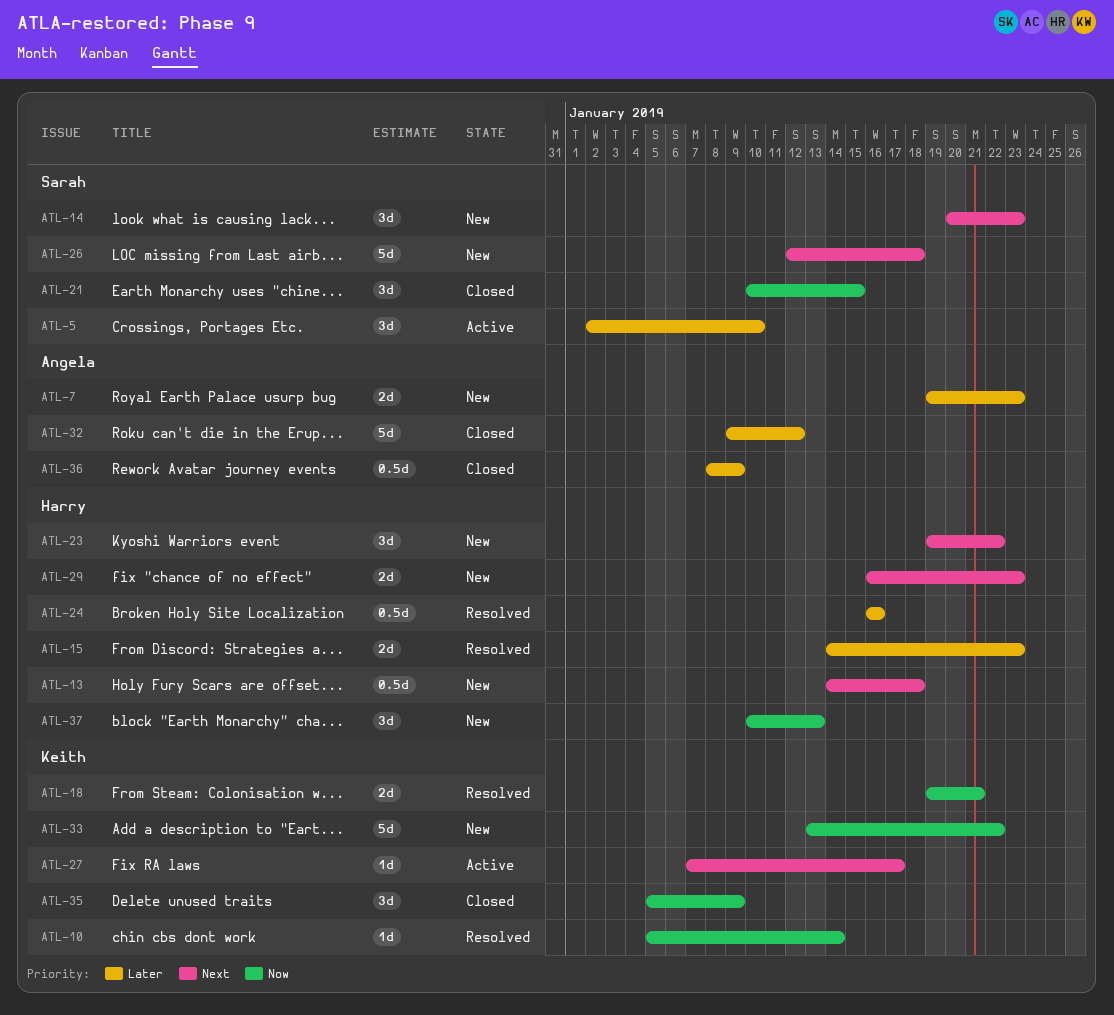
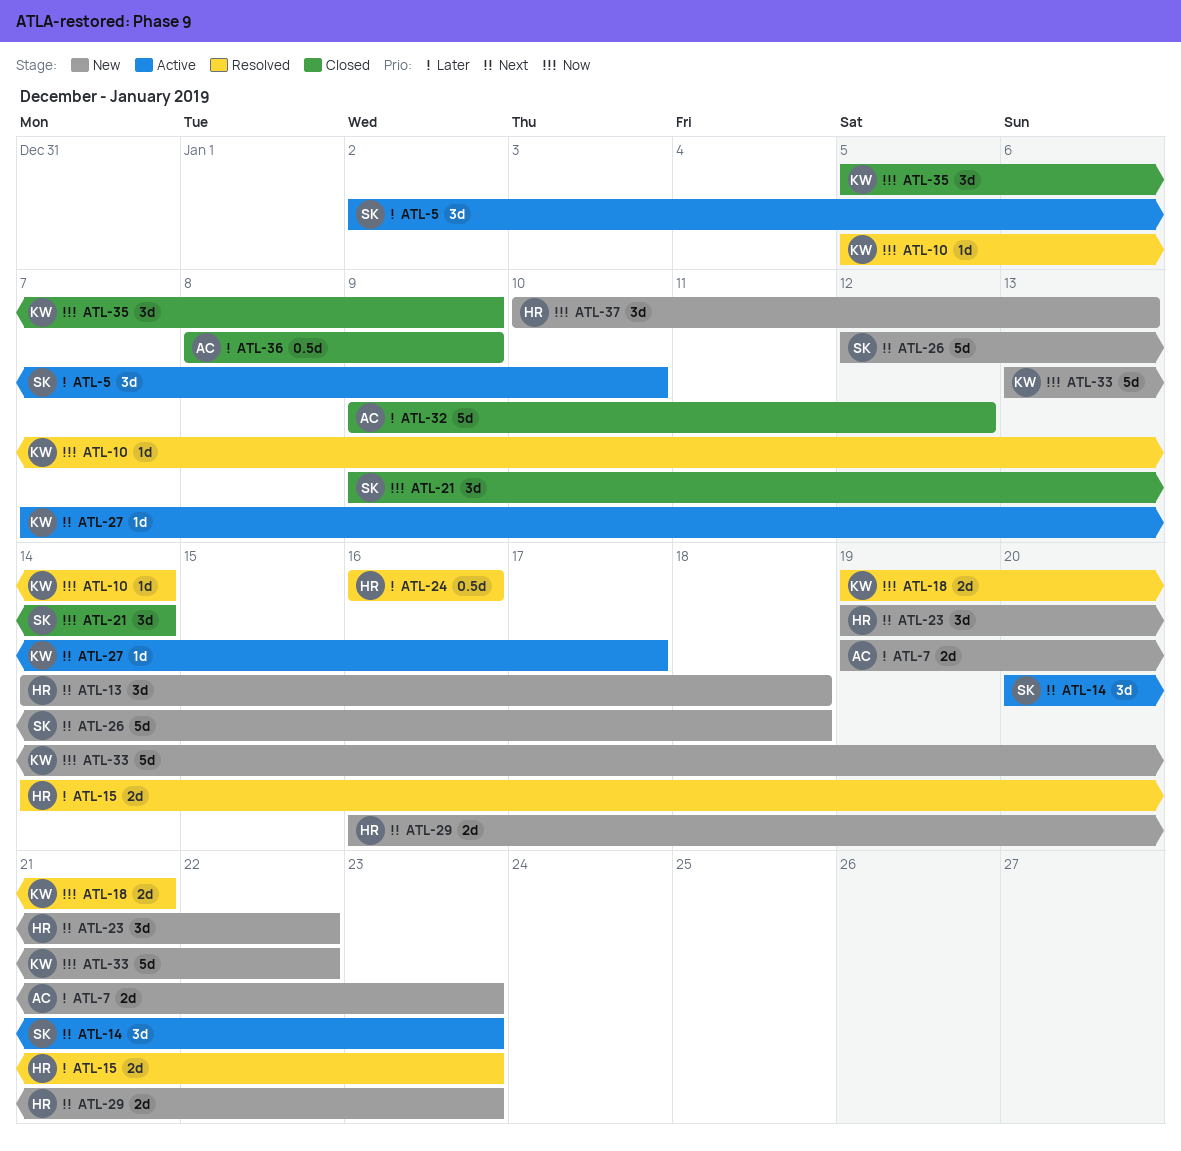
ATL-13, estimate: 0.5d -> 3d
ATL-14, status: New -> Active
ATL-21, start: Jan 10 -> Jan 9
ATL-21, due: Jan 15 -> Jan 14

